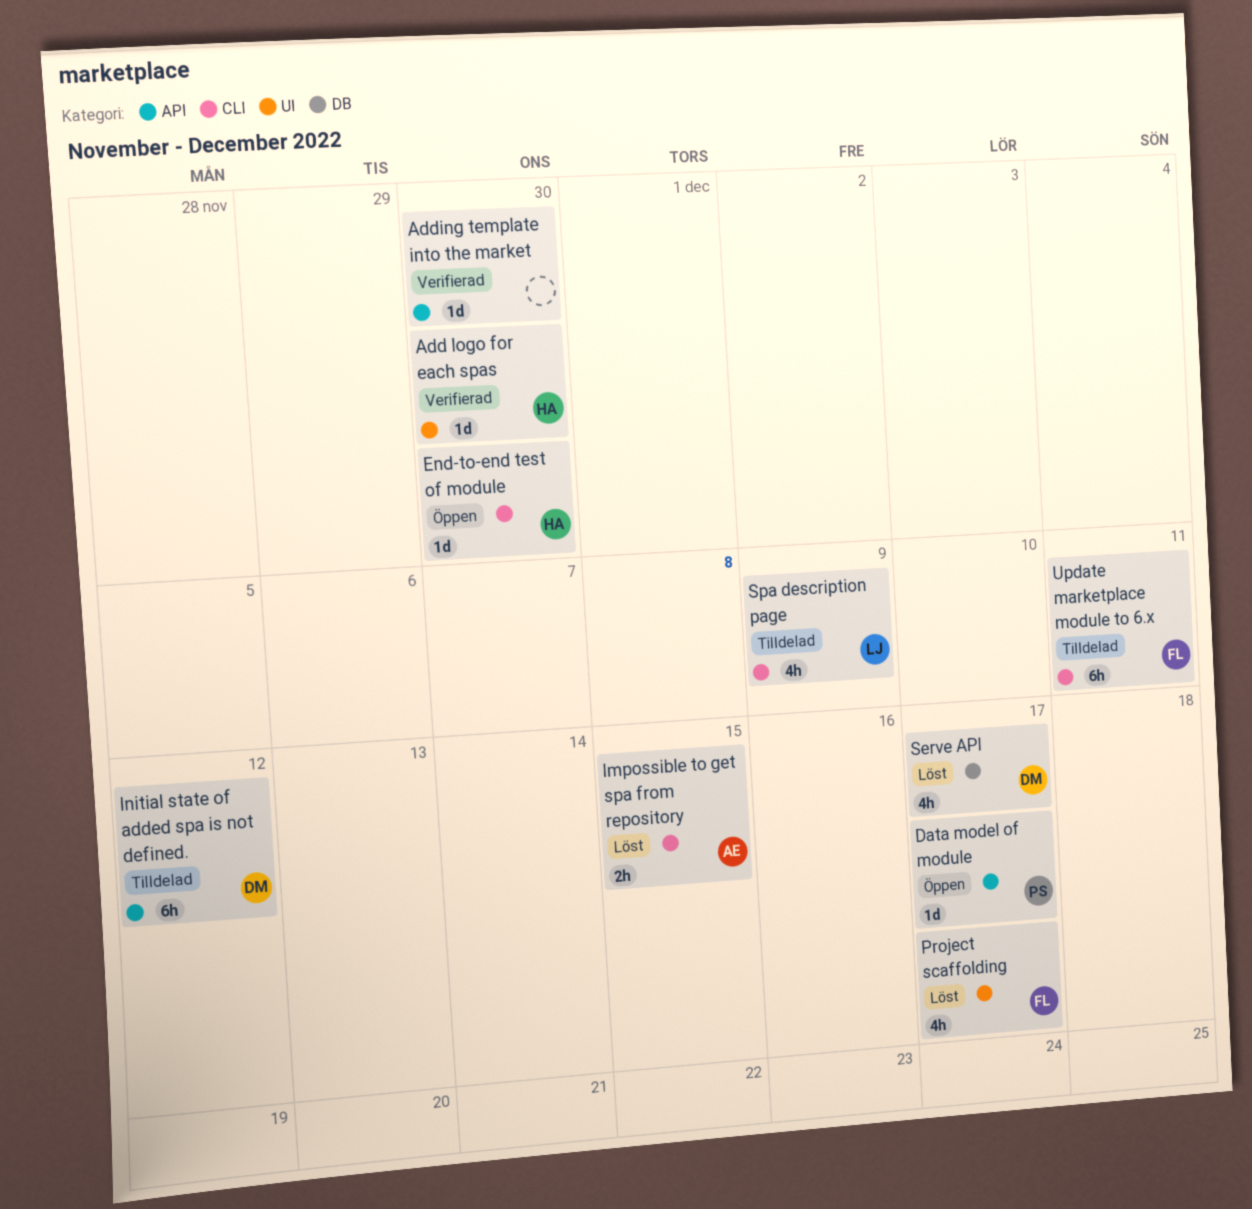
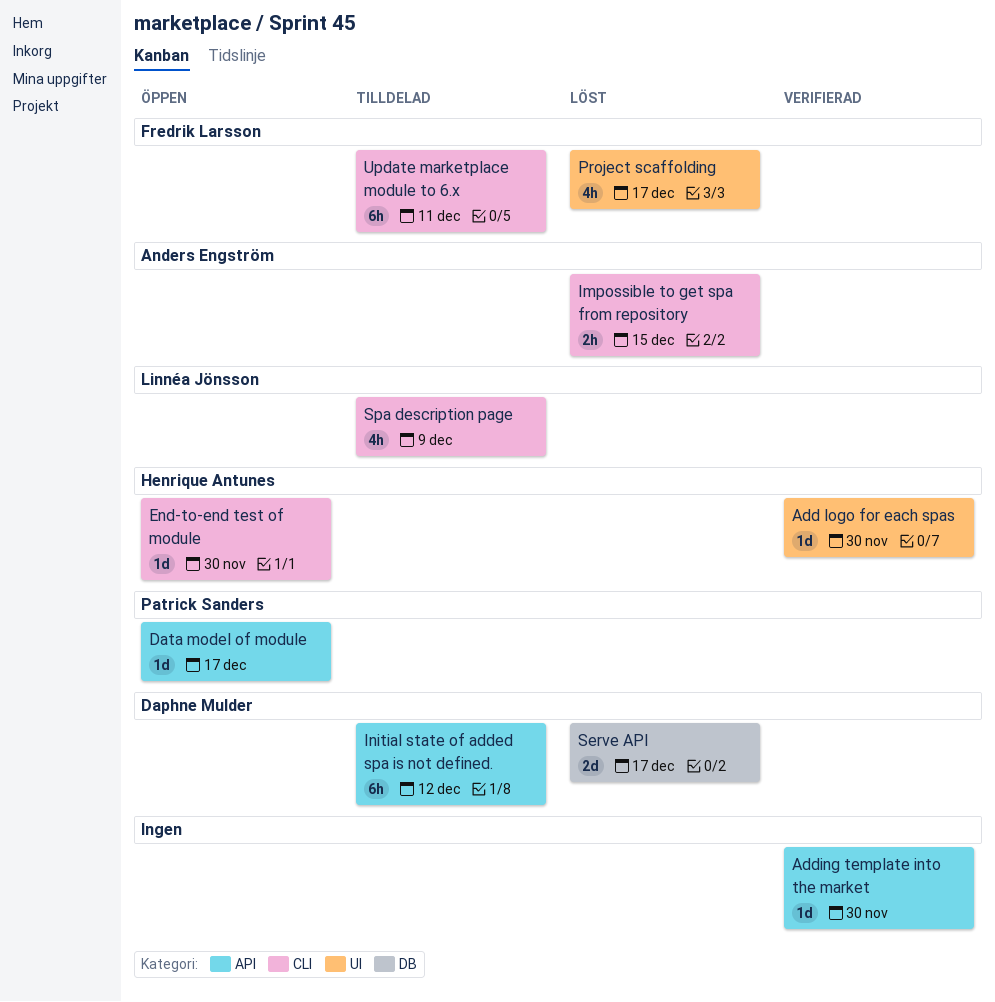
Serve API, estimate: 4h -> 2d

